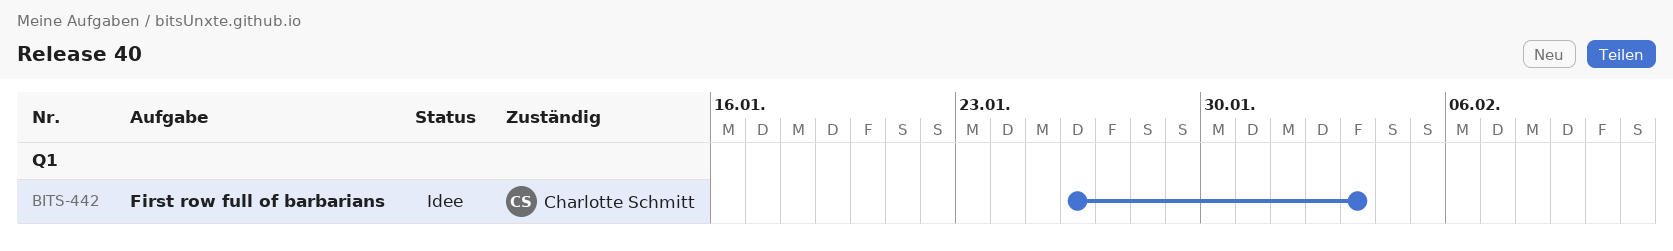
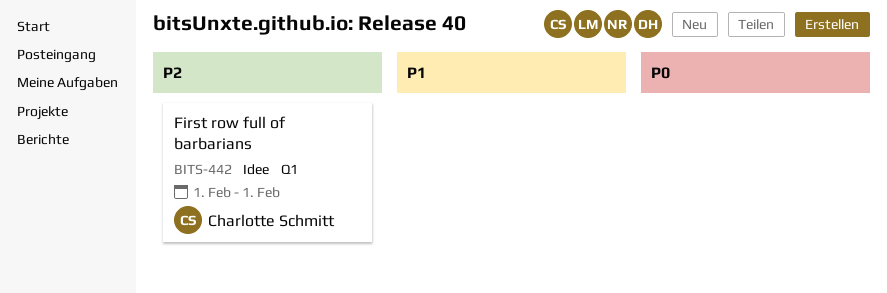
BITS-442, start: Jan 26 -> Feb 1
BITS-442, due: Feb 3 -> Feb 1

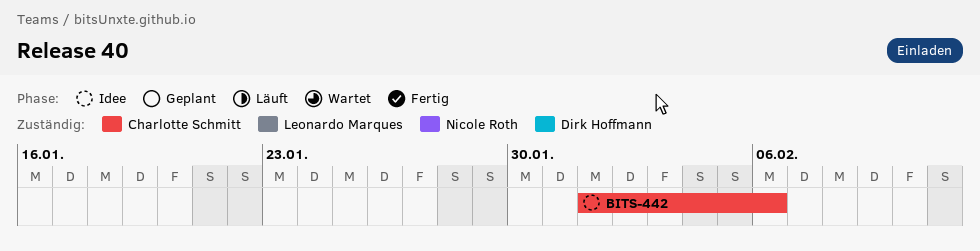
BITS-442, due: Feb 1 -> Feb 6

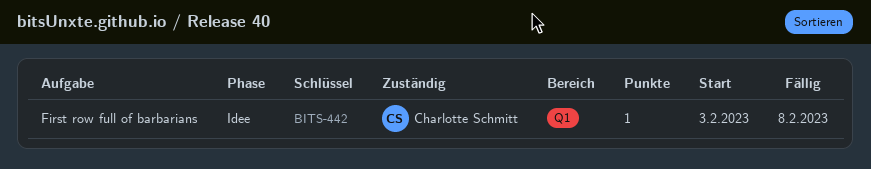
BITS-442, start: Feb 1 -> Feb 3
BITS-442, due: Feb 6 -> Feb 8

